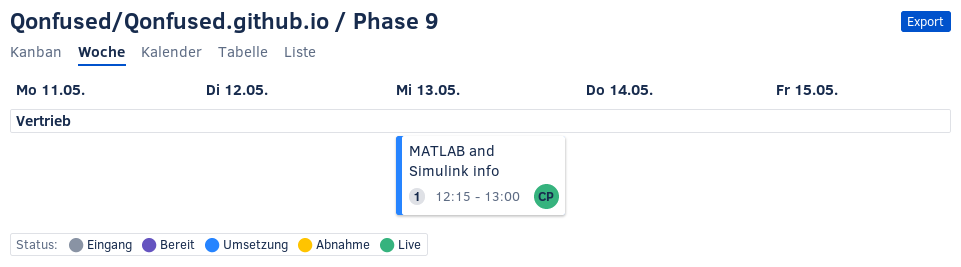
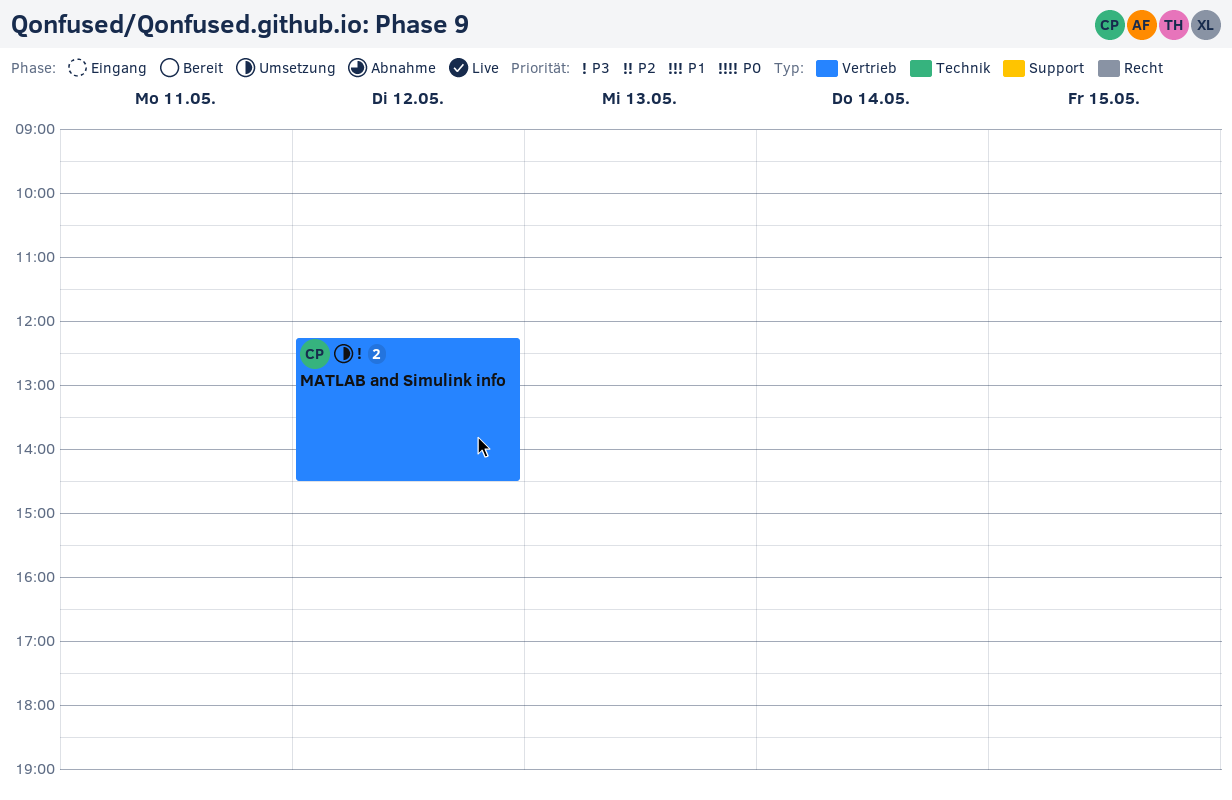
MATLAB and Simulink info, estimate: 1 -> 2
MATLAB and Simulink info, day: May 13 -> May 12
MATLAB and Simulink info, ends: 13:00 -> 14:30

